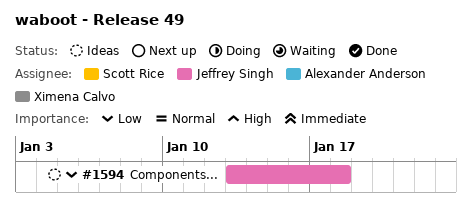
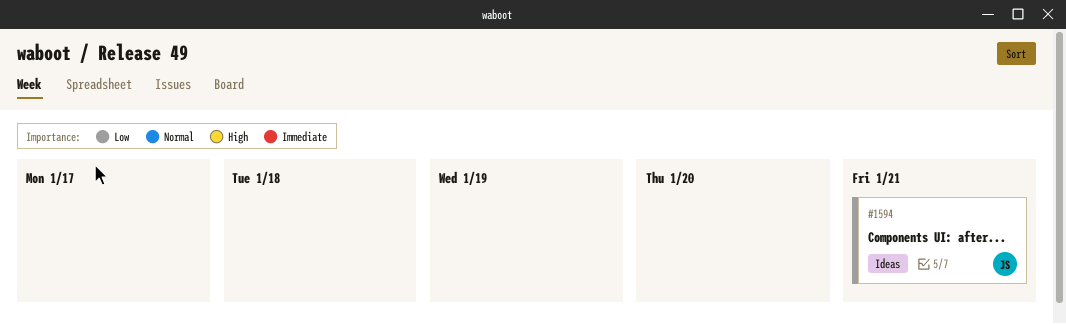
#1594, due: Jan 18 -> Jan 21

